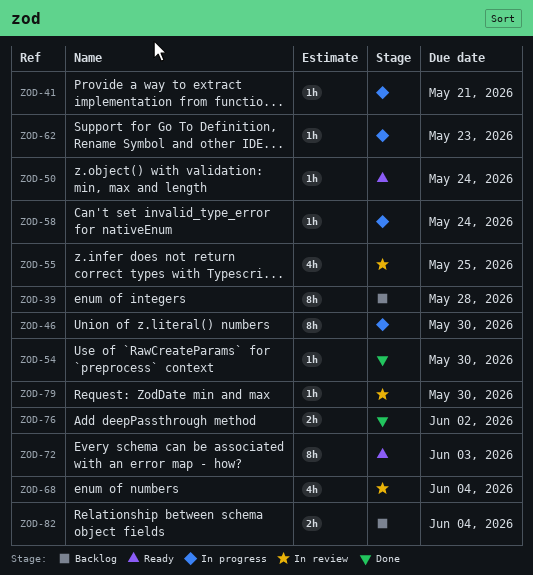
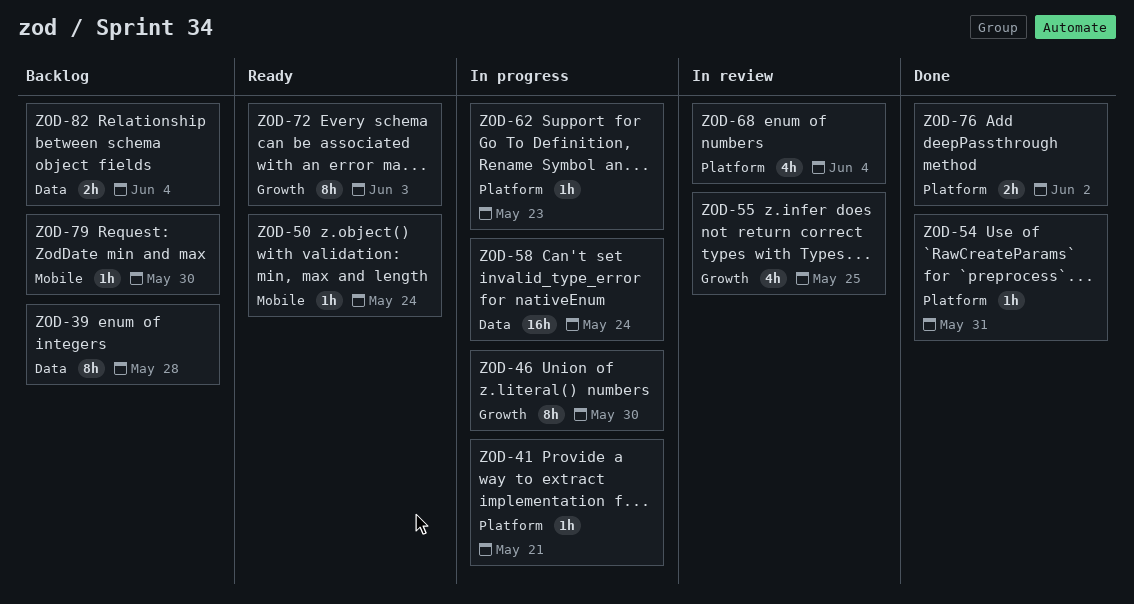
ZOD-54, due: May 30 -> May 31
ZOD-58, estimate: 1h -> 16h
ZOD-79, status: In review -> Backlog

